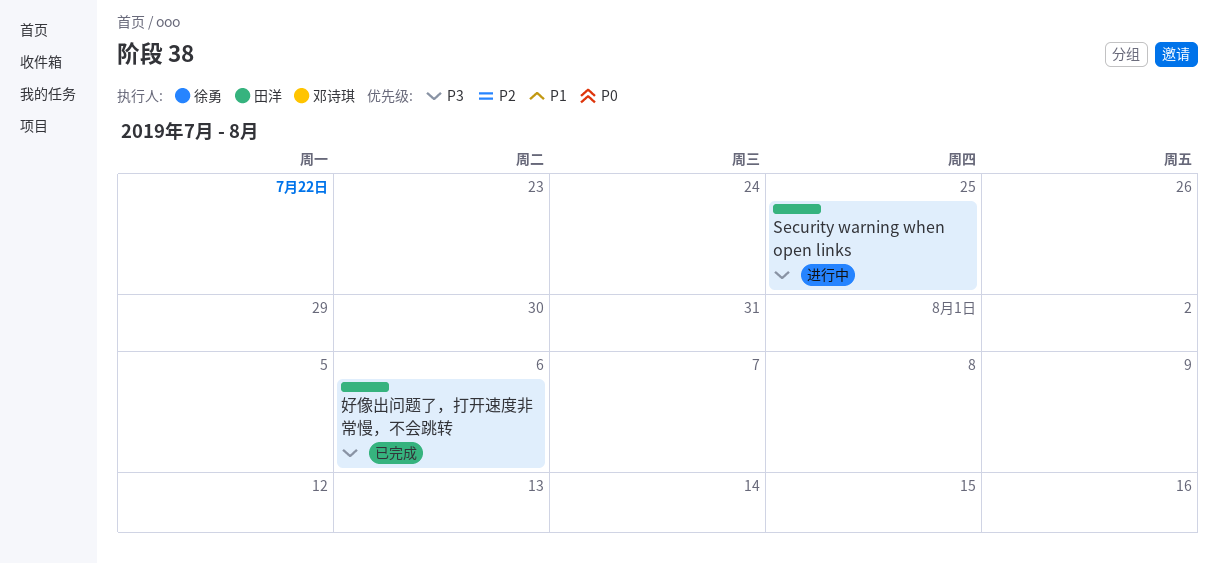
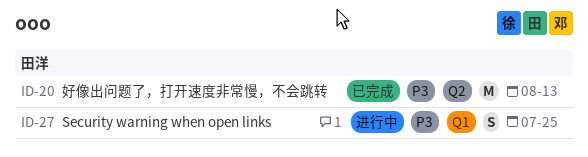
好像出问题了，打开速度非常慢，不会跳转, due: Aug 6 -> Aug 13

